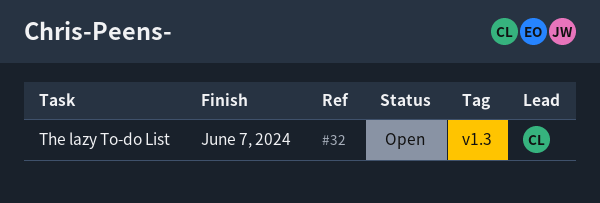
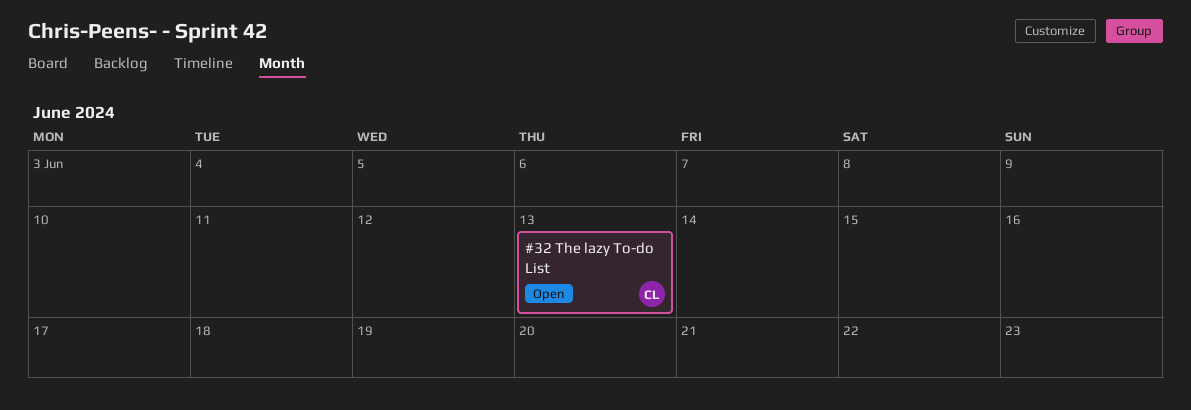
#32, due: Jun 7 -> Jun 13

